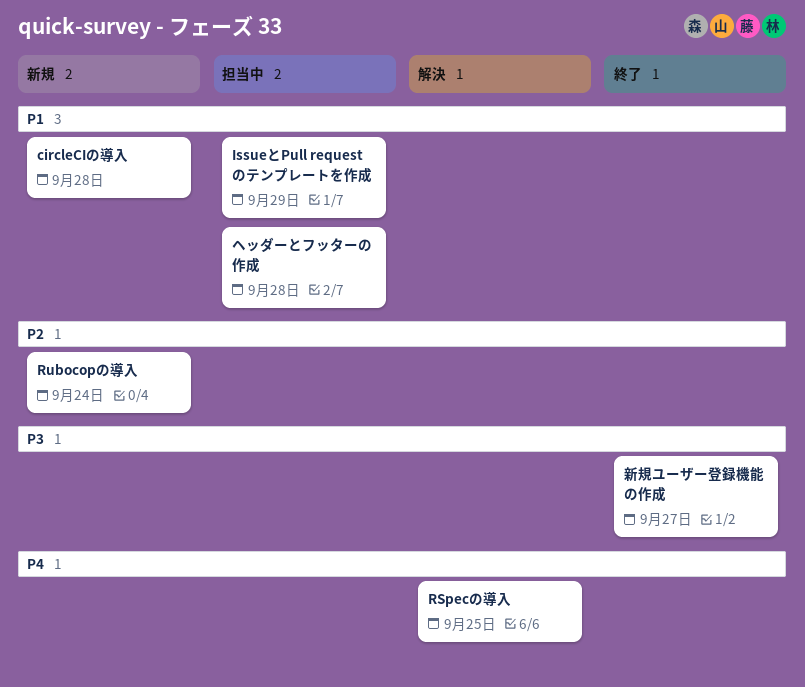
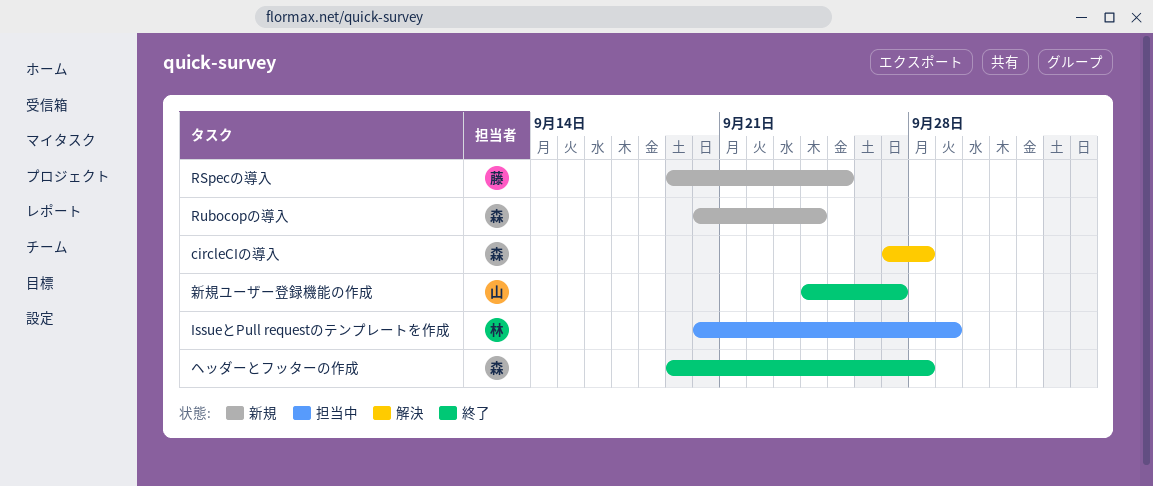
circleCIの導入, status: 新規 -> 解決
RSpecの導入, status: 解決 -> 新規
ヘッダーとフッターの作成, status: 担当中 -> 終了

